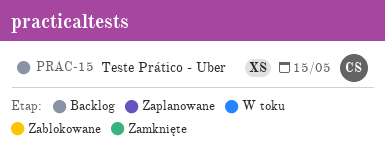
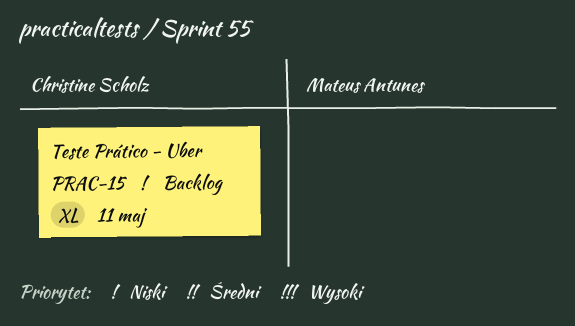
PRAC-15, estimate: XS -> XL
PRAC-15, due: May 15 -> May 11

